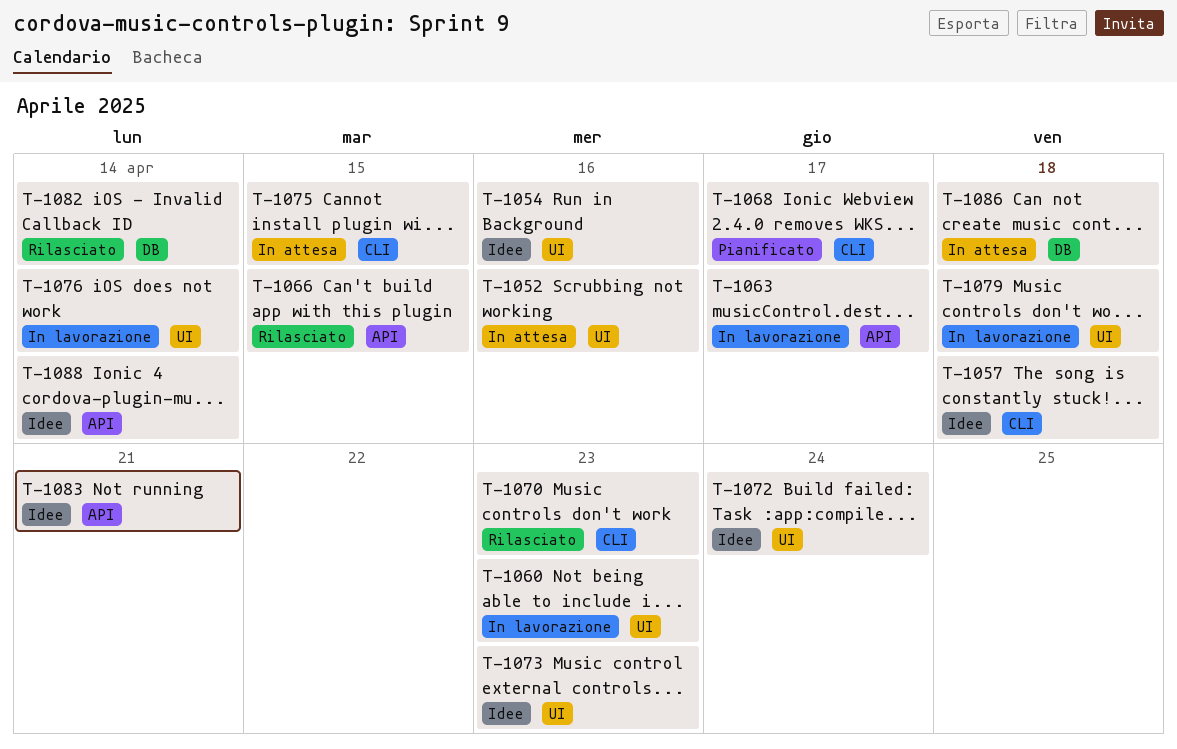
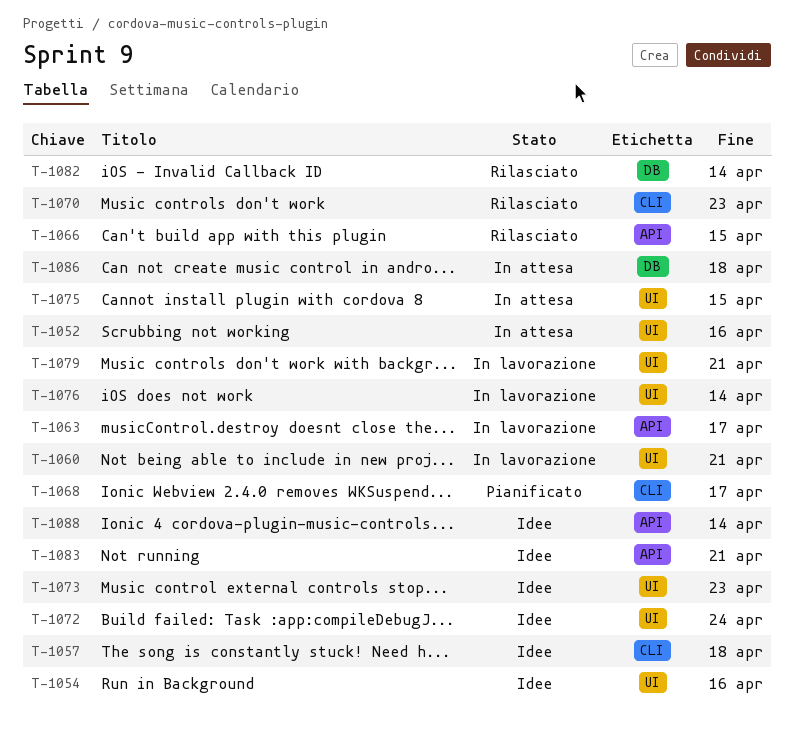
T-1060, due: Apr 23 -> Apr 21
T-1075, label: CLI -> UI
T-1079, due: Apr 18 -> Apr 21

